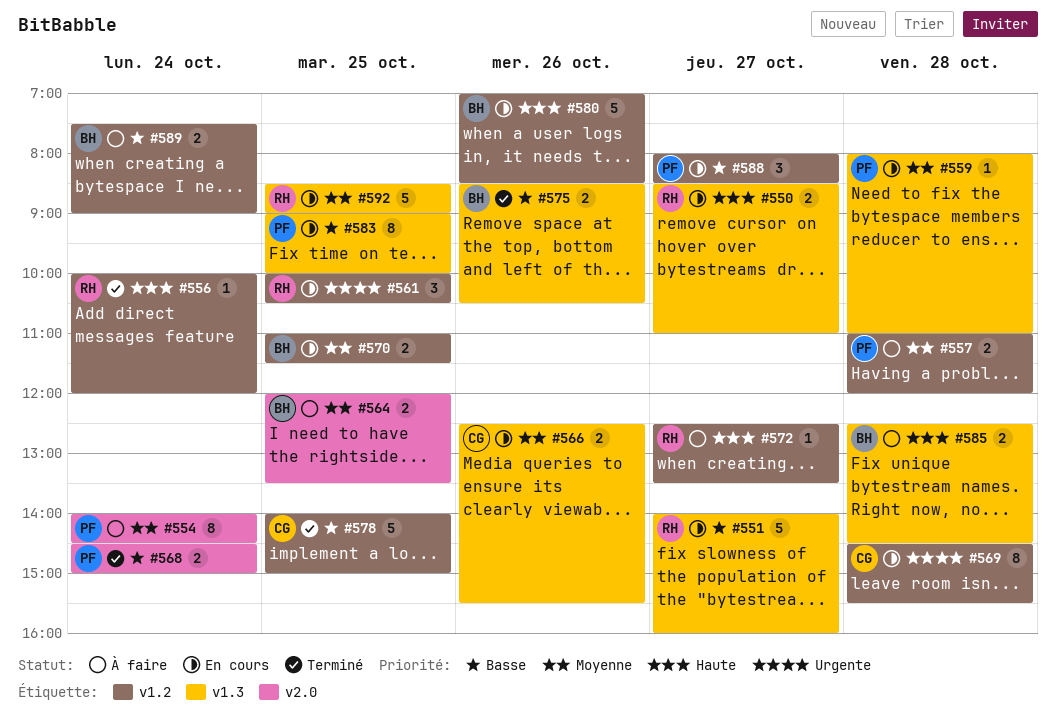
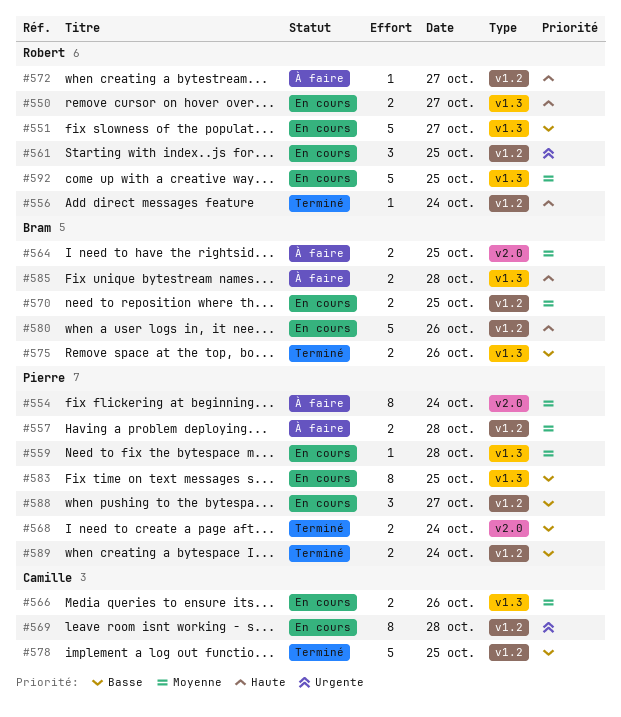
#589, status: À faire -> Terminé
#589, owner: Bram -> Pierre

